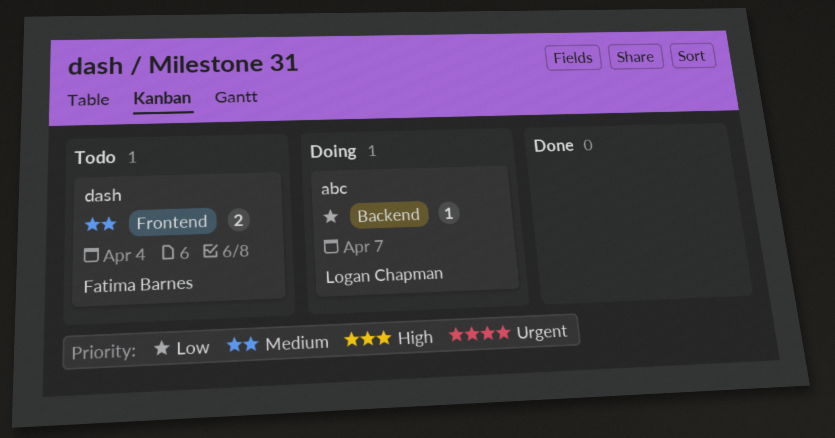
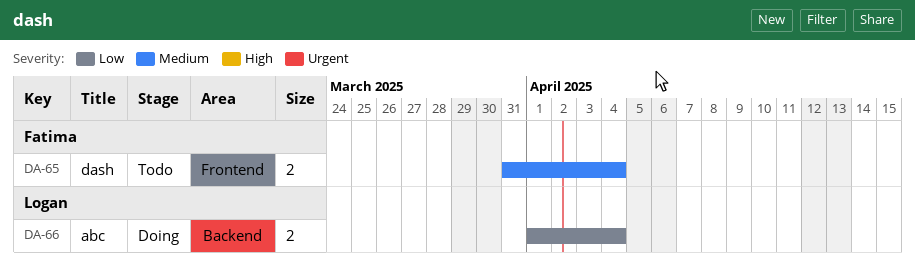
abc, estimate: 1 -> 2
abc, due: Apr 7 -> Apr 4

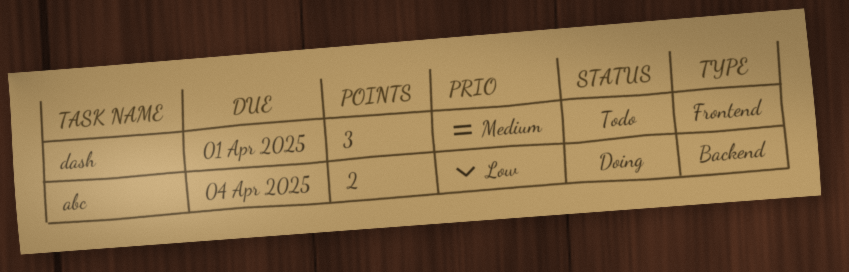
dash, estimate: 2 -> 3
dash, due: Apr 4 -> Apr 1

